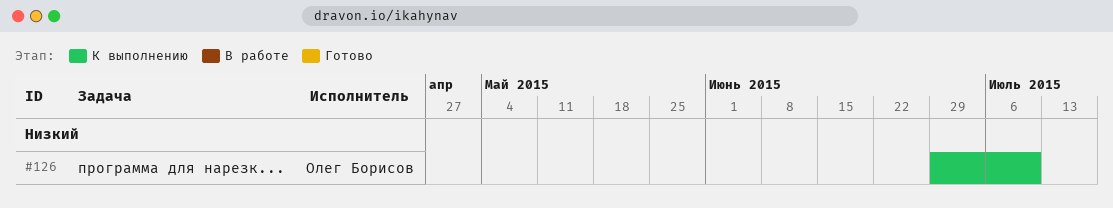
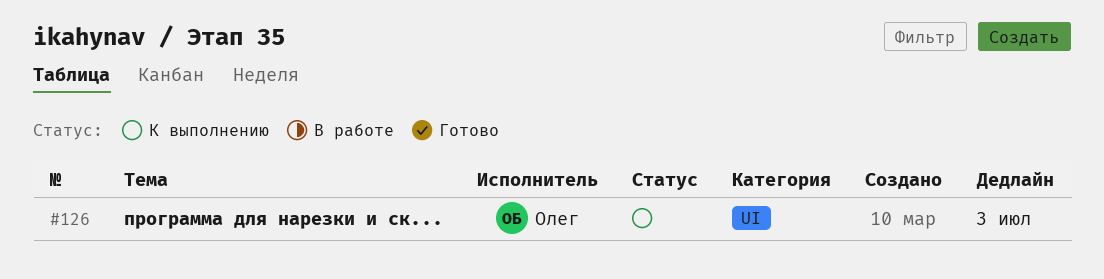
#126, due: Jul 10 -> Jul 3

